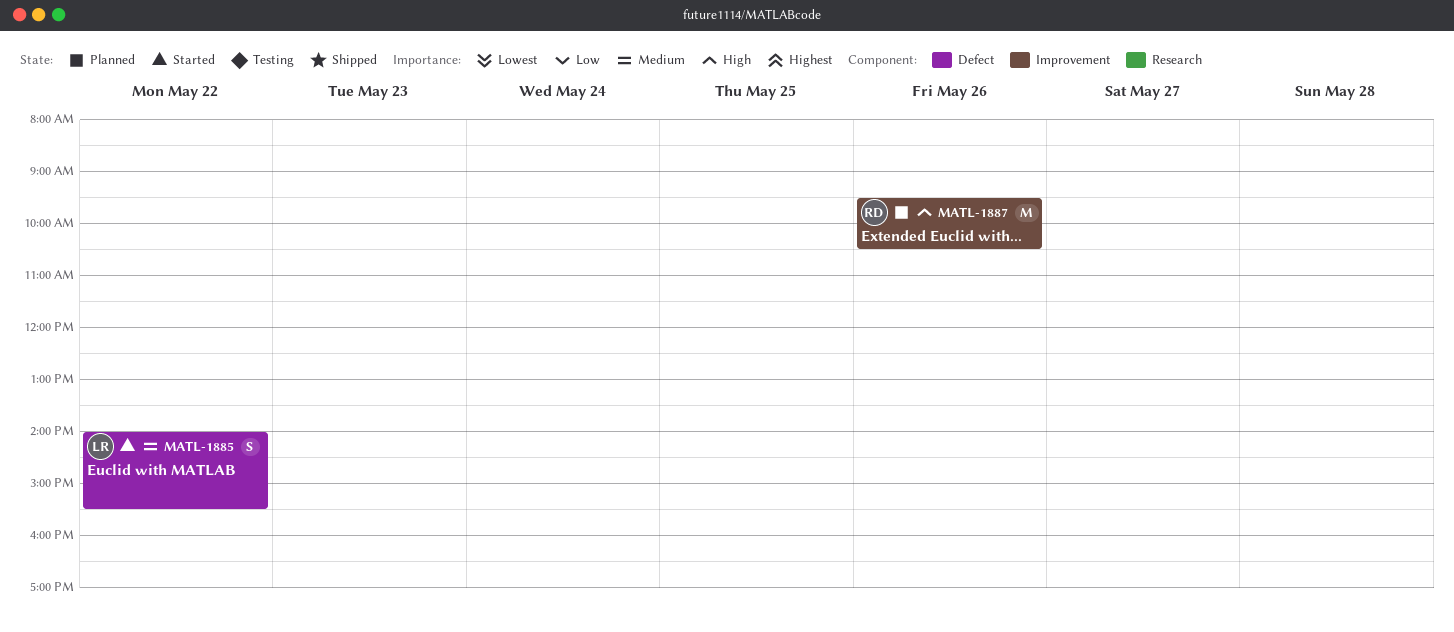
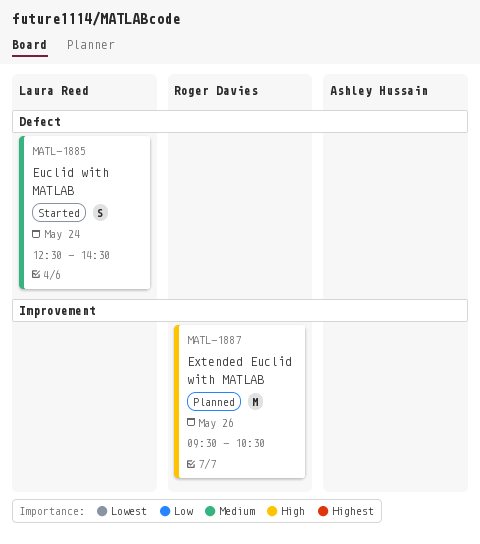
MATL-1885, day: May 22 -> May 24
MATL-1885, begins: 14:00 -> 12:30
MATL-1885, ends: 15:30 -> 14:30

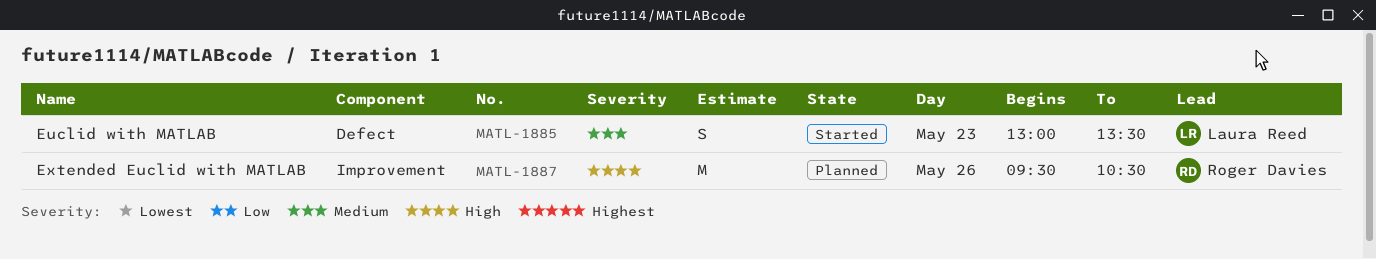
MATL-1885, day: May 24 -> May 23
MATL-1885, begins: 12:30 -> 13:00
MATL-1885, ends: 14:30 -> 13:30

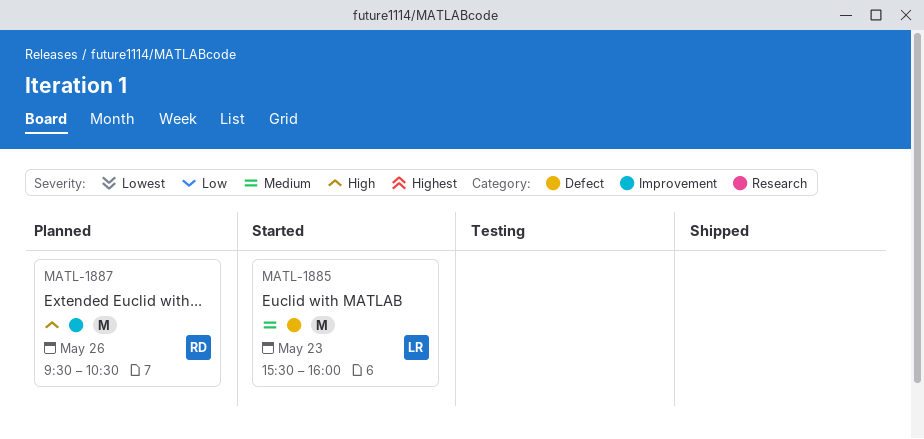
MATL-1885, estimate: S -> M
MATL-1885, begins: 13:00 -> 15:30
MATL-1885, ends: 13:30 -> 16:00

